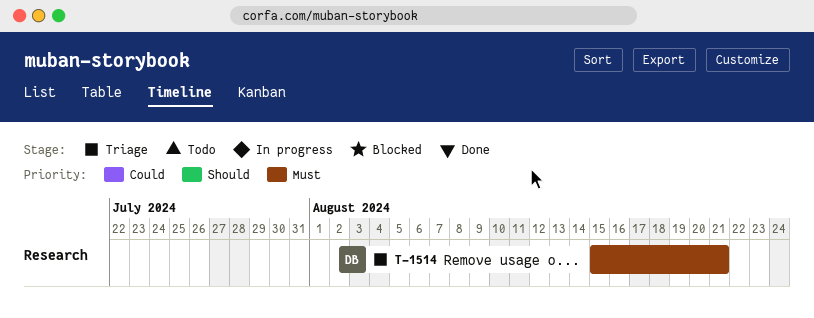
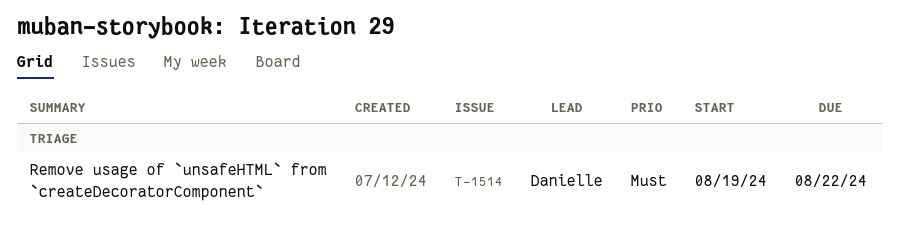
T-1514, start: Aug 15 -> Aug 19
T-1514, due: Aug 21 -> Aug 22

